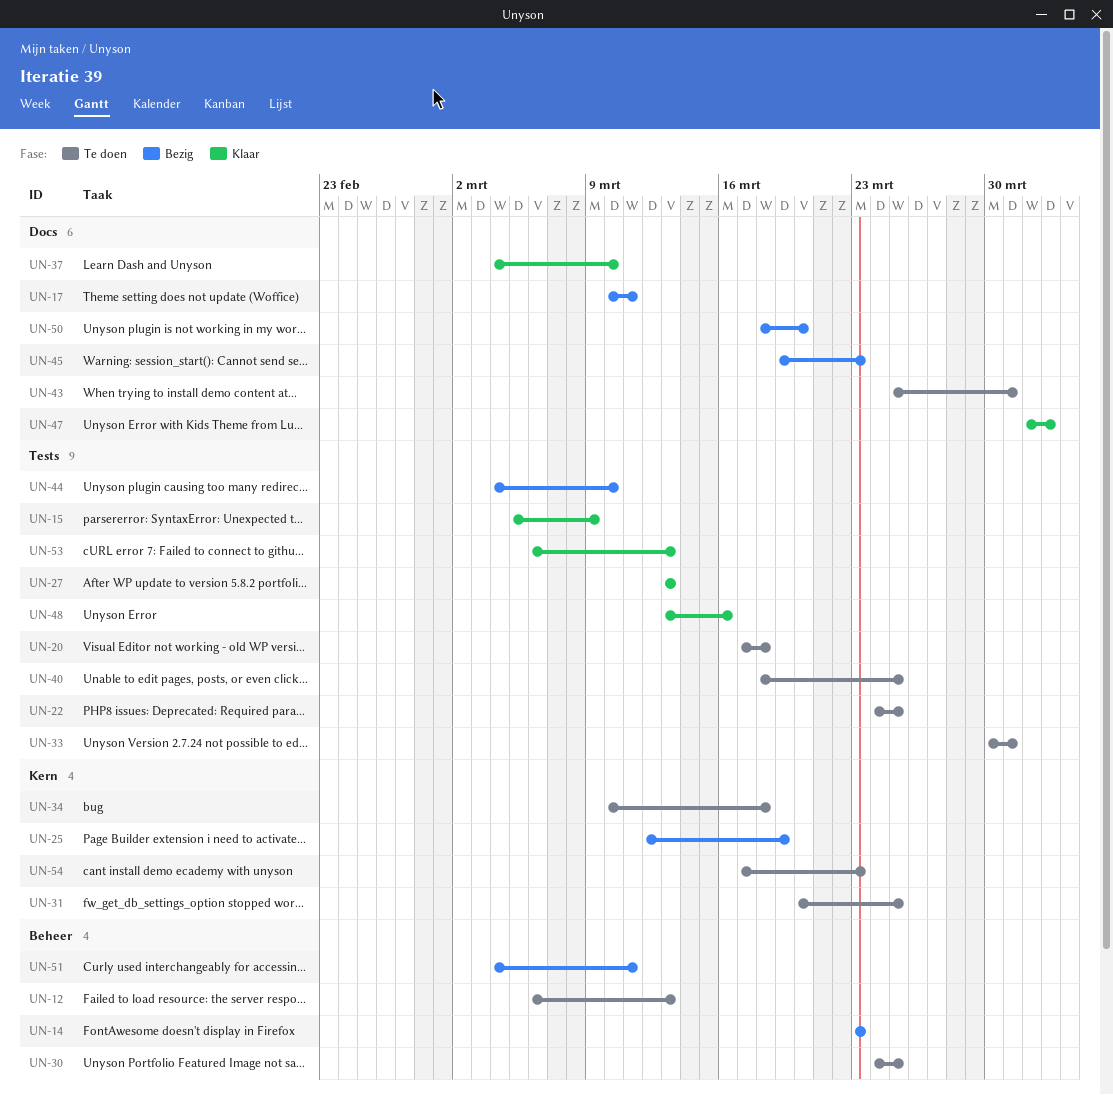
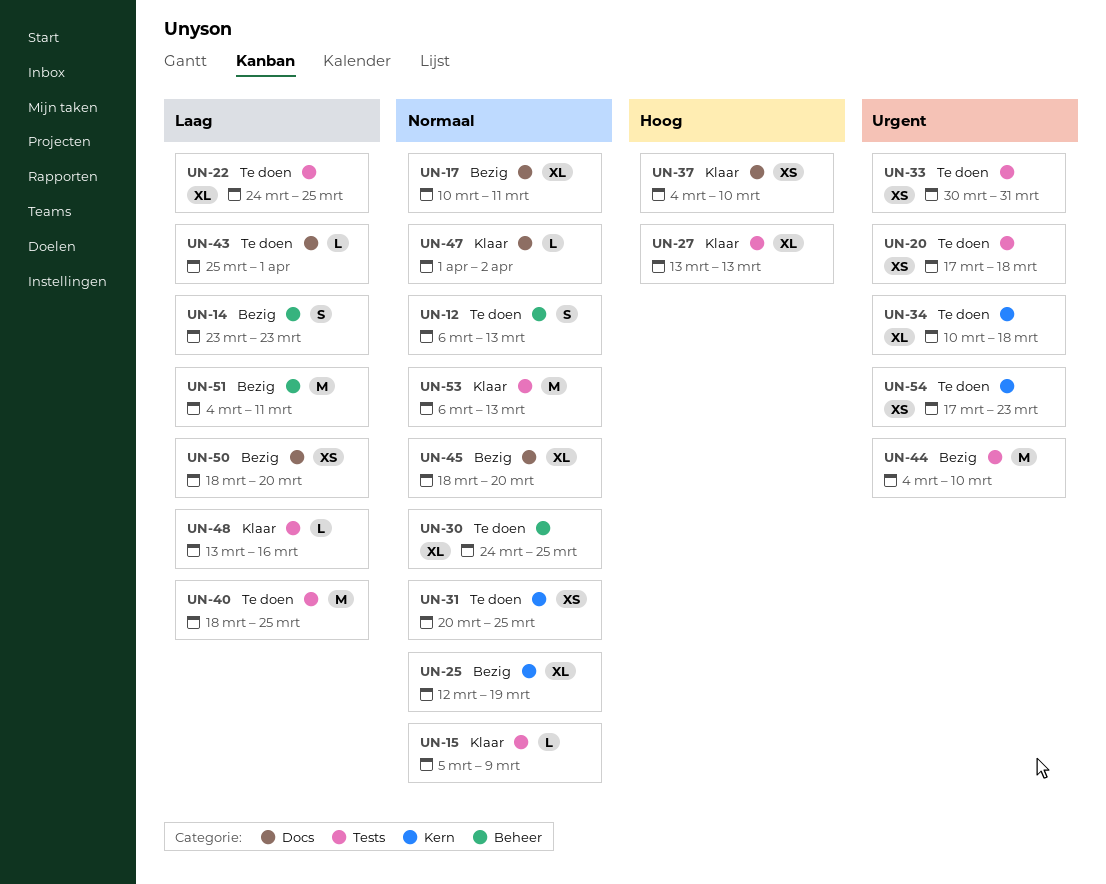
UN-43, due: Mar 31 -> Apr 1
UN-45, start: Mar 19 -> Mar 18
UN-45, due: Mar 23 -> Mar 20

